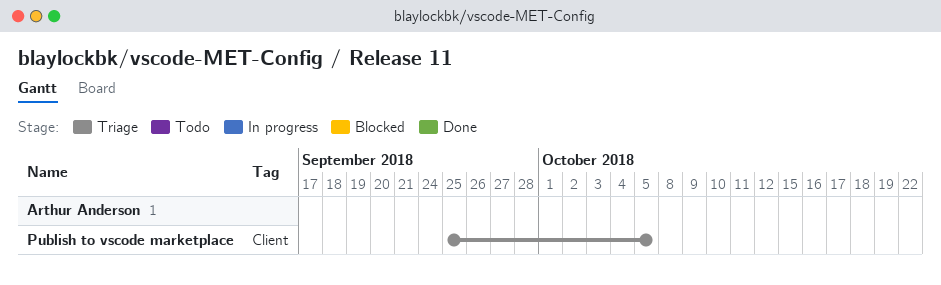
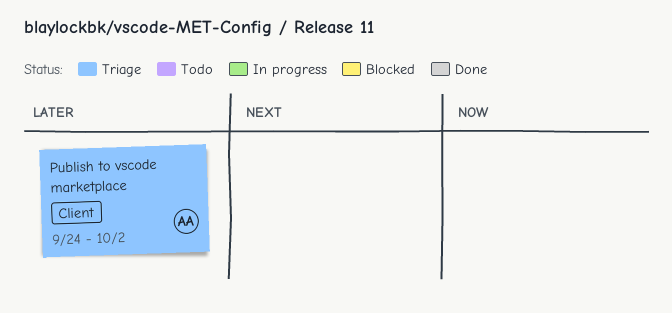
Publish to vscode marketplace, start: Sep 25 -> Sep 24
Publish to vscode marketplace, due: Oct 5 -> Oct 2

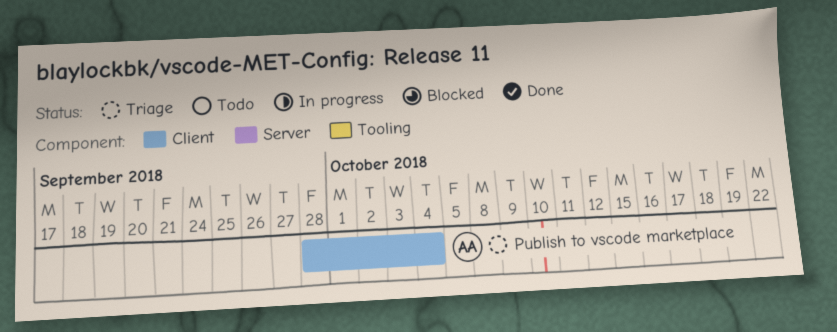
Publish to vscode marketplace, start: Sep 24 -> Sep 28
Publish to vscode marketplace, due: Oct 2 -> Oct 4

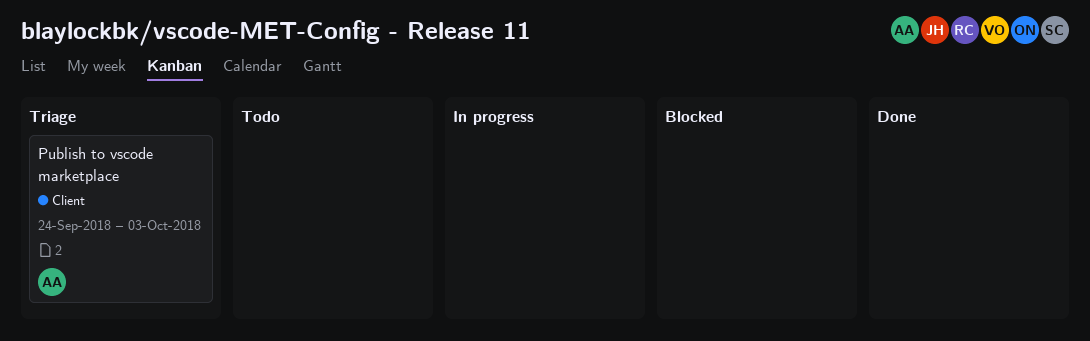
Publish to vscode marketplace, start: Sep 28 -> Sep 24
Publish to vscode marketplace, due: Oct 4 -> Oct 3

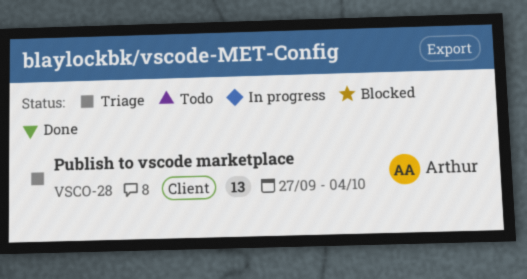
Publish to vscode marketplace, start: Sep 24 -> Sep 27
Publish to vscode marketplace, due: Oct 3 -> Oct 4

